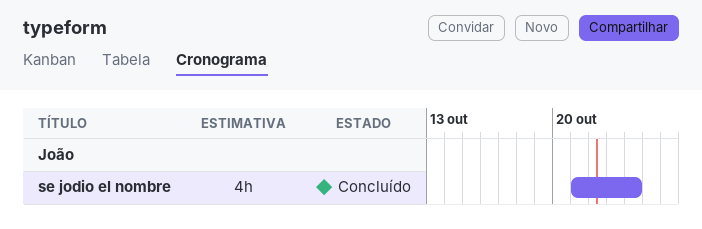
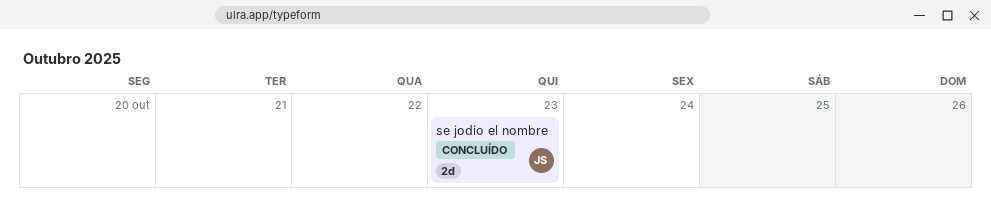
se jodio el nombre, estimate: 4h -> 2d
se jodio el nombre, due: Oct 24 -> Oct 23

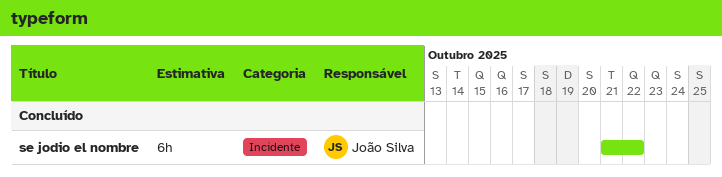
se jodio el nombre, estimate: 2d -> 6h
se jodio el nombre, due: Oct 23 -> Oct 22

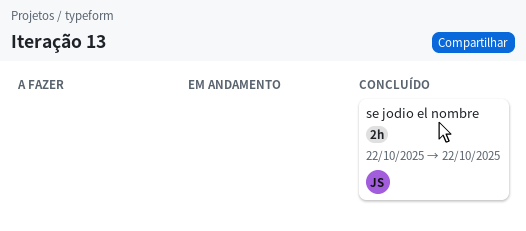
se jodio el nombre, estimate: 6h -> 2h
se jodio el nombre, start: Oct 21 -> Oct 22

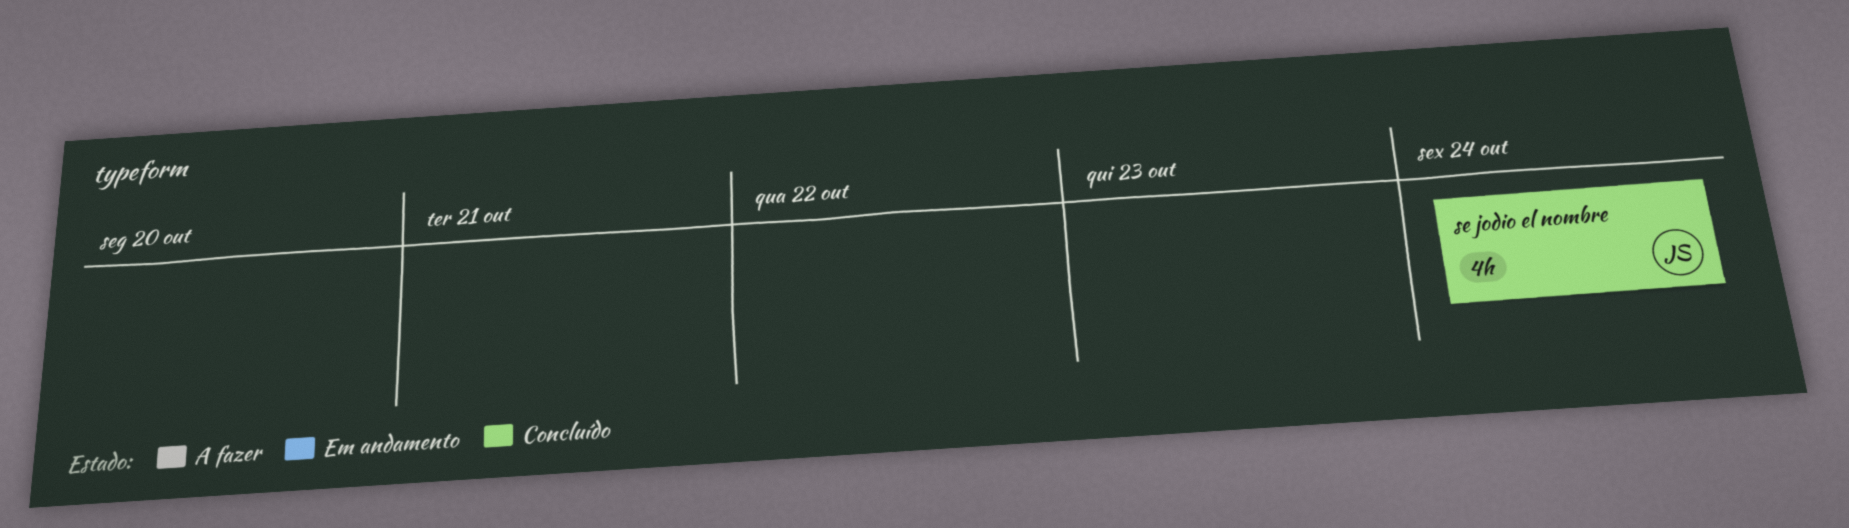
se jodio el nombre, estimate: 2h -> 4h
se jodio el nombre, due: Oct 22 -> Oct 24

